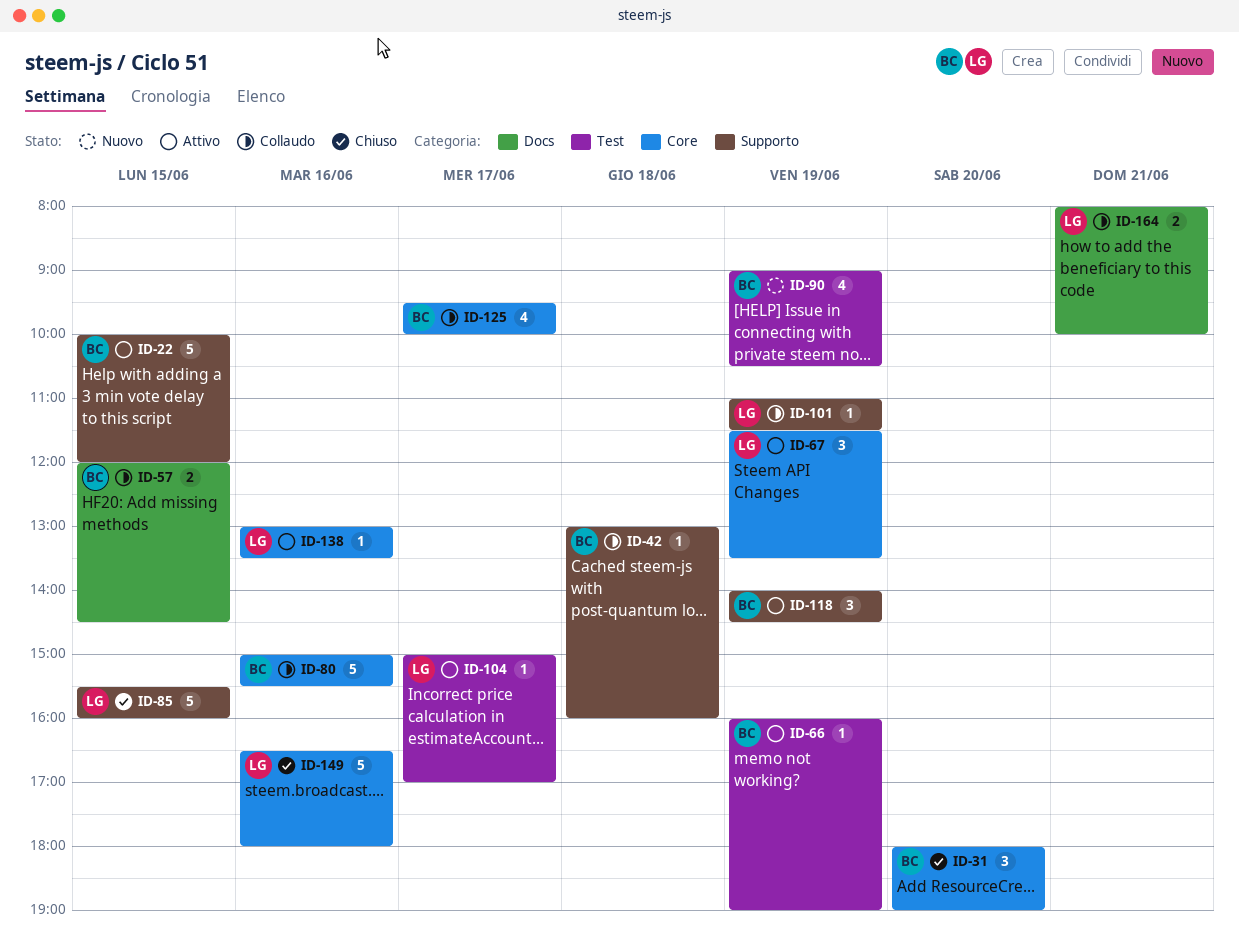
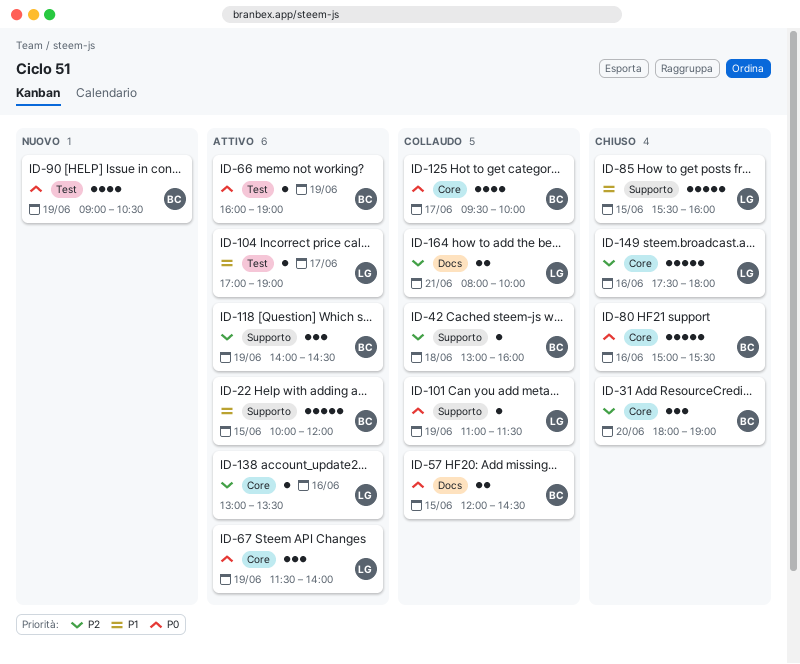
ID-67, ends: 13:30 -> 14:00
ID-80, status: Collaudo -> Chiuso
ID-104, begins: 15:00 -> 17:00
ID-104, ends: 17:00 -> 19:00
ID-149, begins: 16:30 -> 17:30

